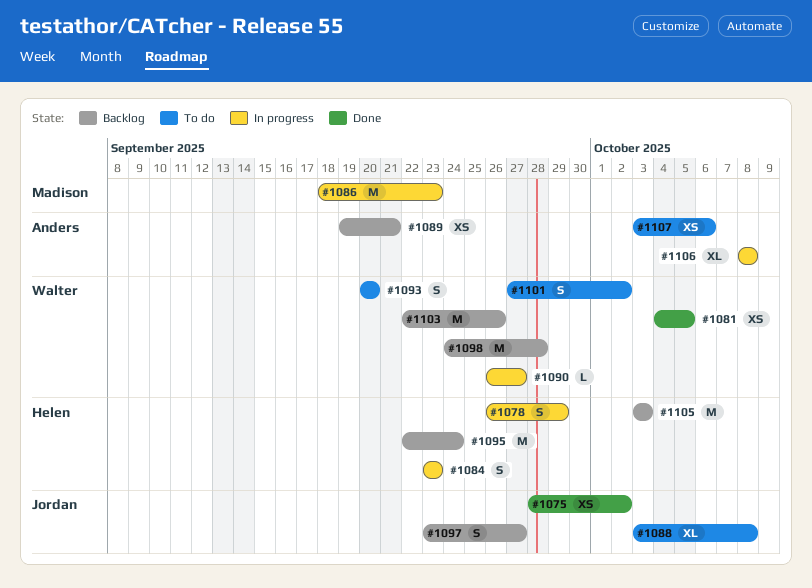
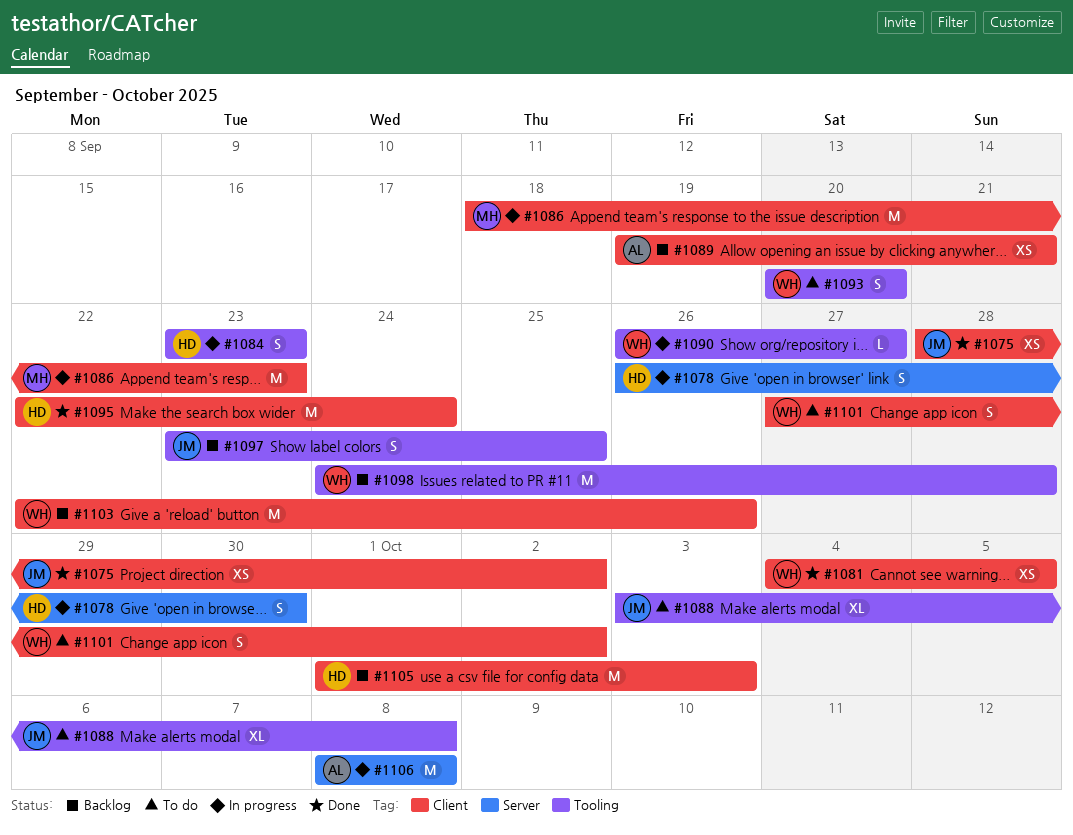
#1078, due: Sep 29 -> Sep 30
#1095, status: Backlog -> Done
#1097, due: Sep 27 -> Sep 25
#1105, start: Oct 3 -> Oct 1
#1106, estimate: XL -> M
#1107: present -> none

